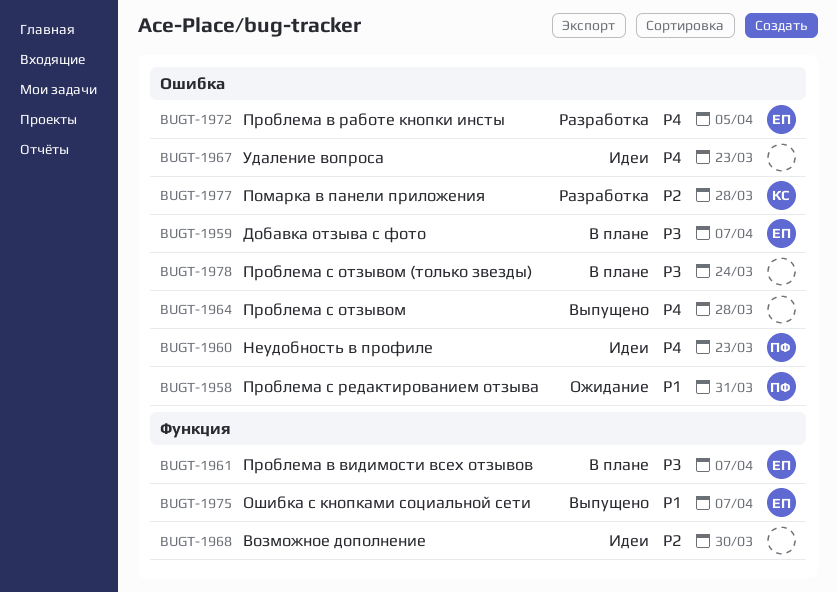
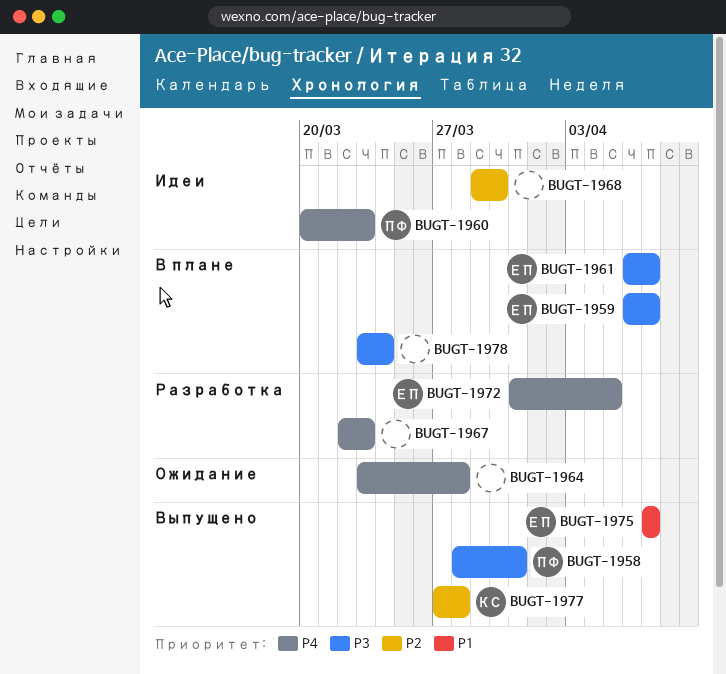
BUGT-1958, status: Ожидание -> Выпущено
BUGT-1958, priority: P1 -> P3
BUGT-1964, status: Выпущено -> Ожидание
BUGT-1967, status: Идеи -> Разработка
BUGT-1977, status: Разработка -> Выпущено

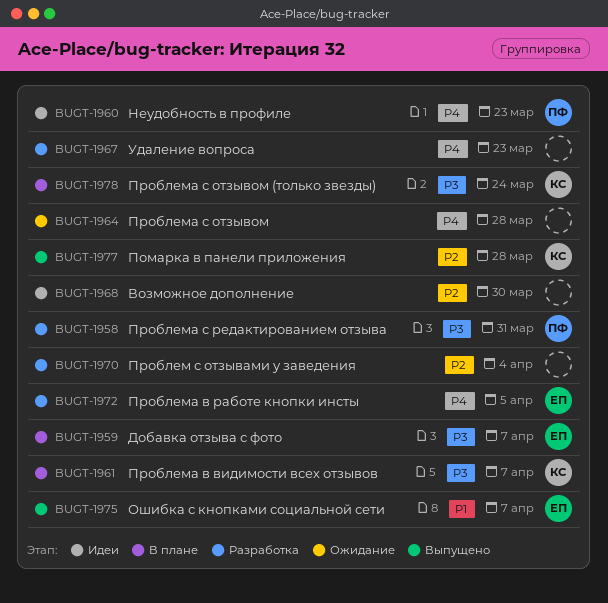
BUGT-1958, status: Выпущено -> Разработка
BUGT-1961, owner: ЕП -> КС
BUGT-1970: none -> present
BUGT-1978, owner: none -> КС

